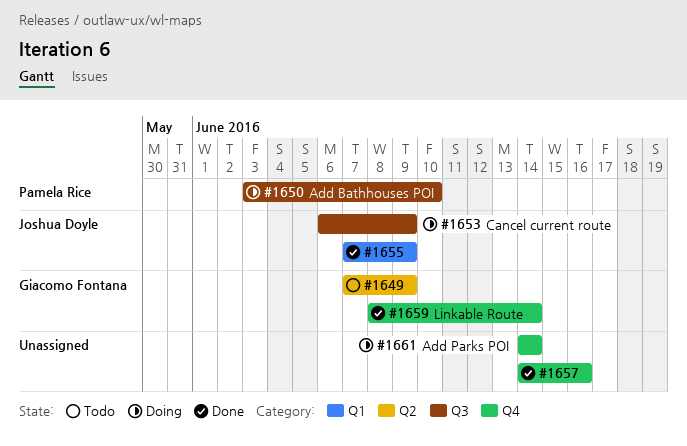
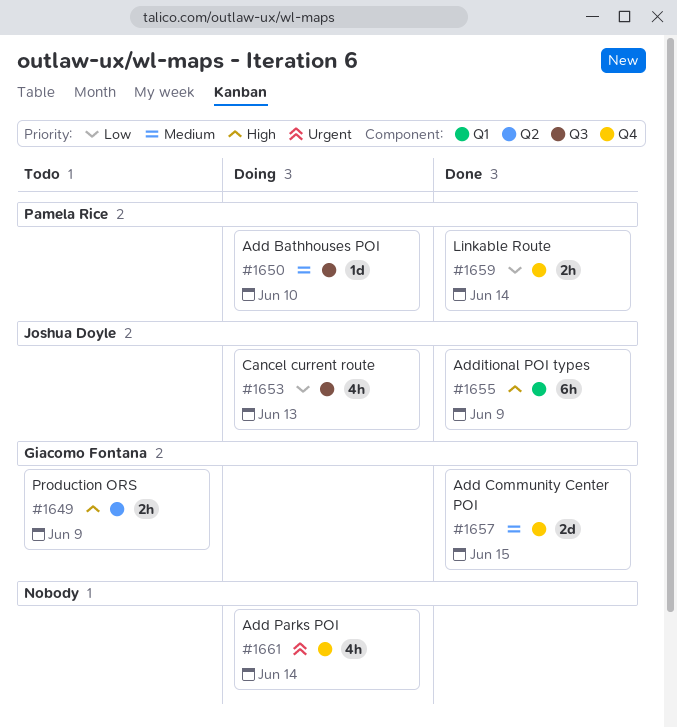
#1653, due: Jun 9 -> Jun 13
#1657, owner: none -> Giacomo Fontana
#1657, due: Jun 16 -> Jun 15
#1659, owner: Giacomo Fontana -> Pamela Rice

